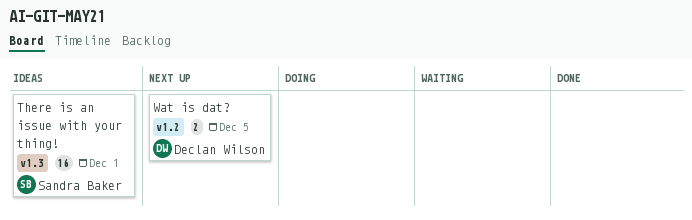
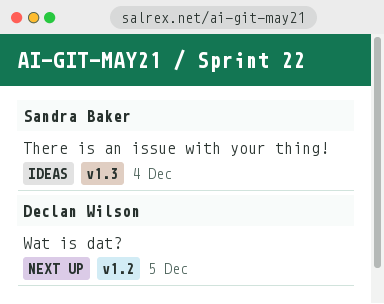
There is an issue with your thing!, due: Dec 1 -> Dec 4

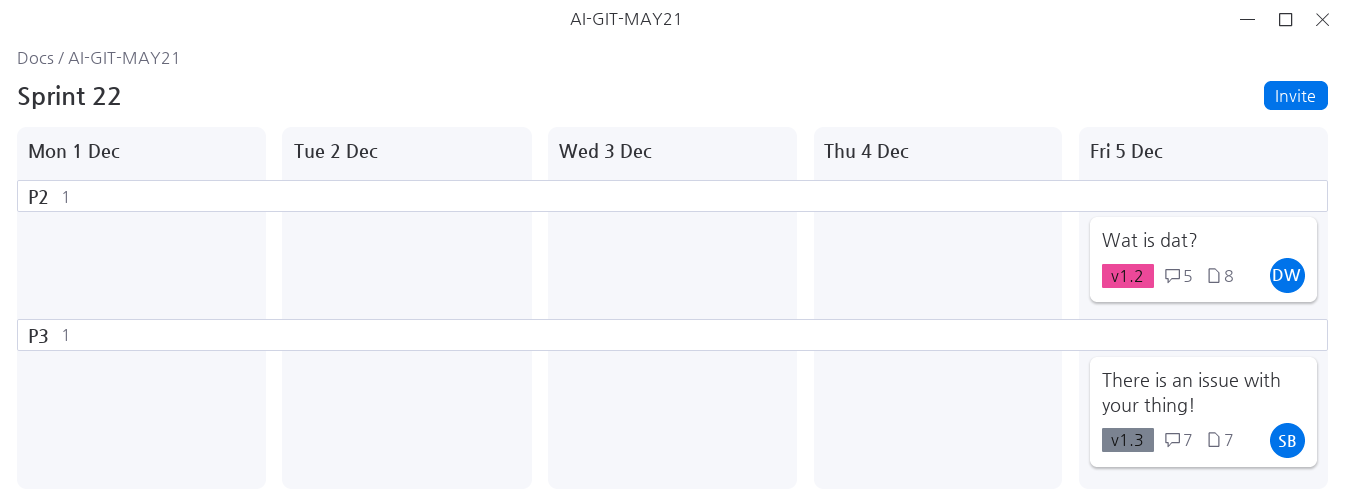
There is an issue with your thing!, due: Dec 4 -> Dec 5

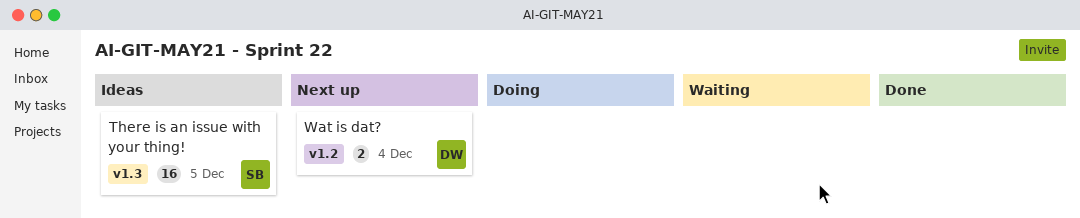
Wat is dat?, due: Dec 5 -> Dec 4

